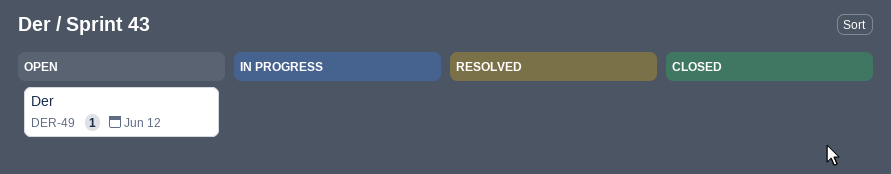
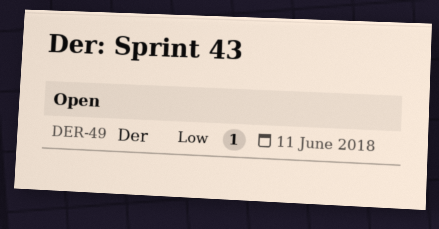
DER-49, due: Jun 12 -> Jun 11

